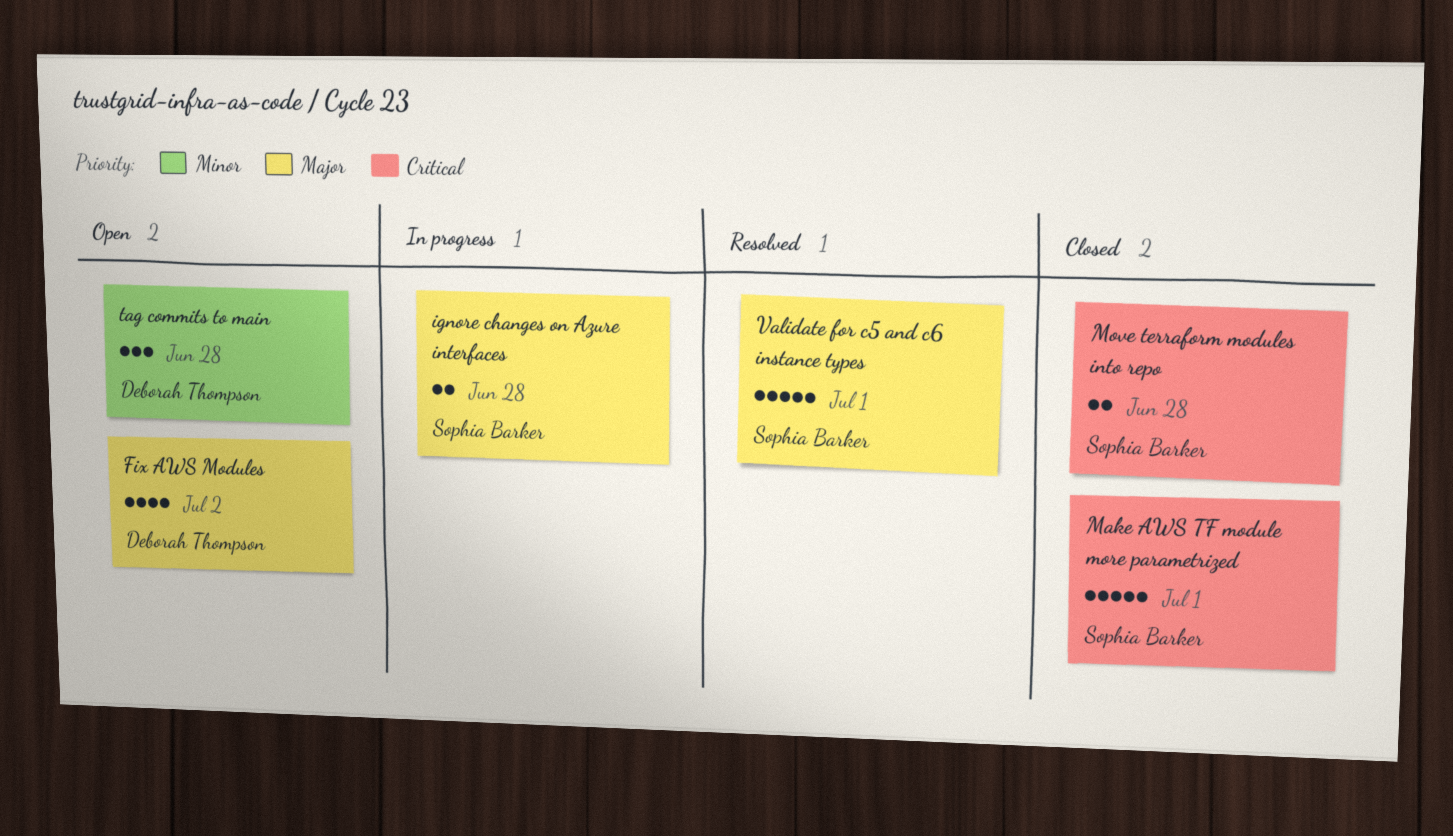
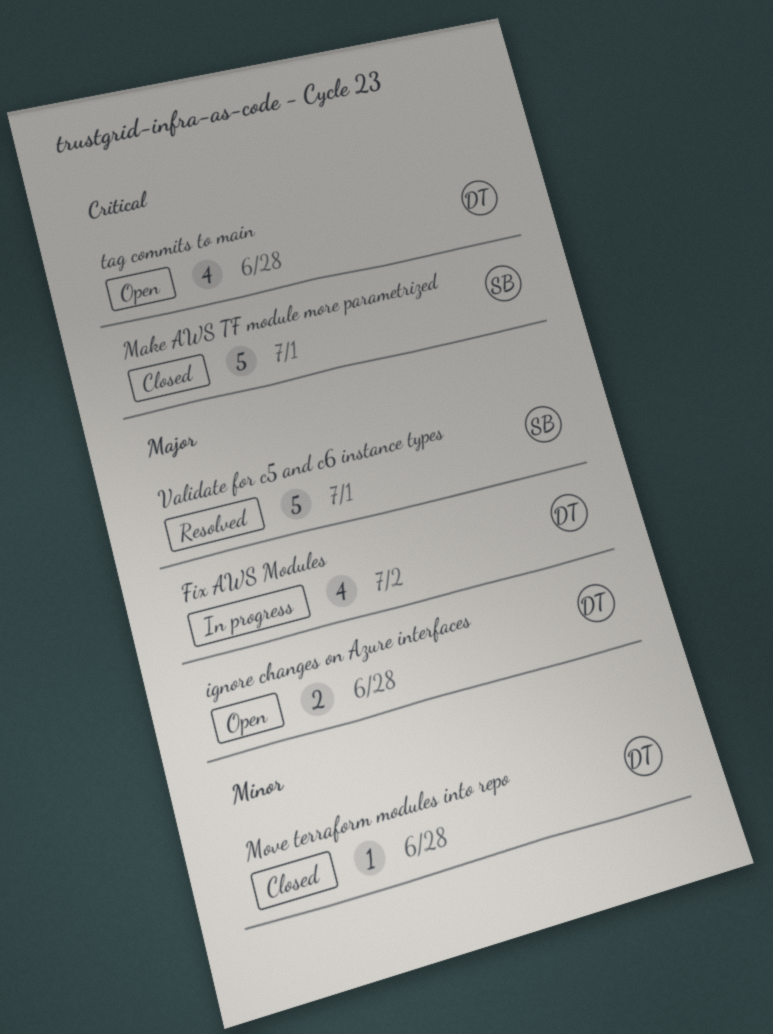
Fix AWS Modules, status: Open -> In progress
ignore changes on Azure interfaces, status: In progress -> Open
ignore changes on Azure interfaces, owner: Sophia Barker -> Deborah Thompson
Move terraform modules into repo, owner: Sophia Barker -> Deborah Thompson
Move terraform modules into repo, priority: Critical -> Minor
Move terraform modules into repo, estimate: 2 -> 1
tag commits to main, priority: Minor -> Critical
tag commits to main, estimate: 3 -> 4

